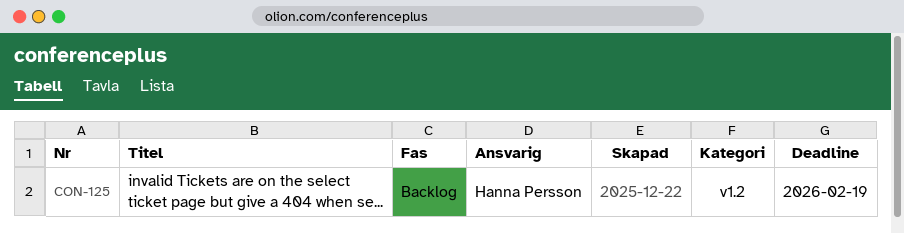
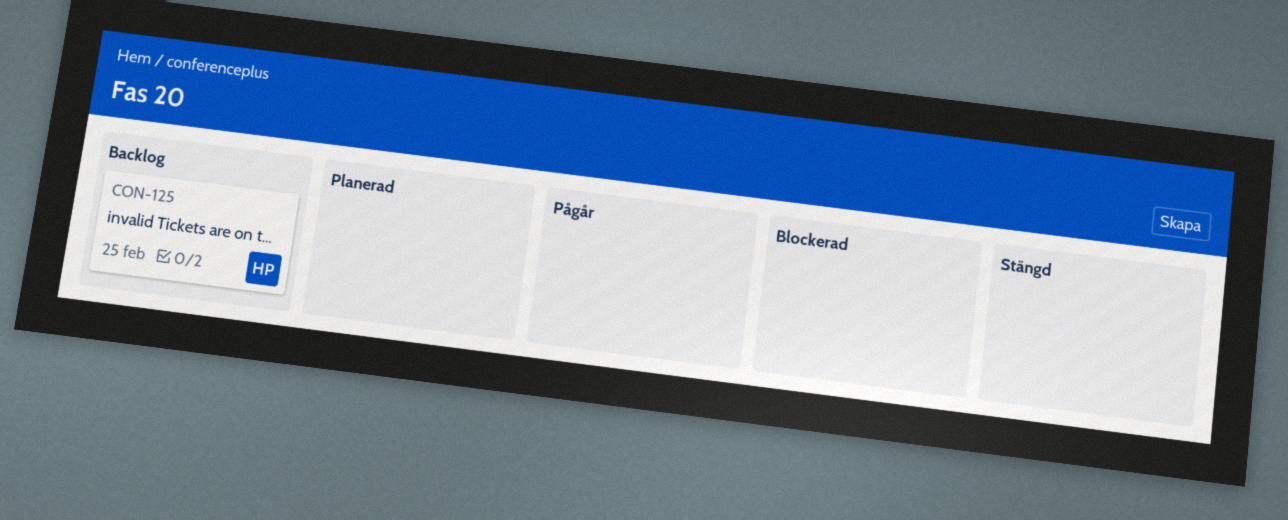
CON-125, due: Feb 19 -> Feb 25

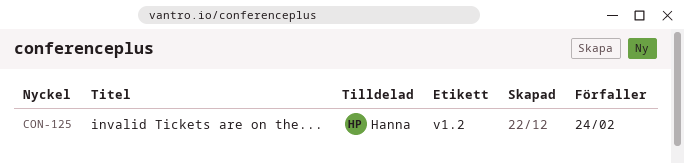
CON-125, due: Feb 25 -> Feb 24

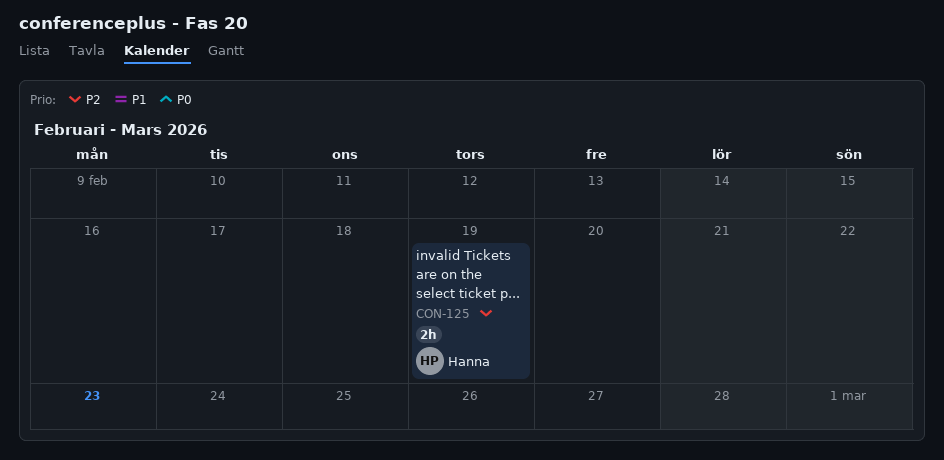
CON-125, due: Feb 24 -> Feb 19

